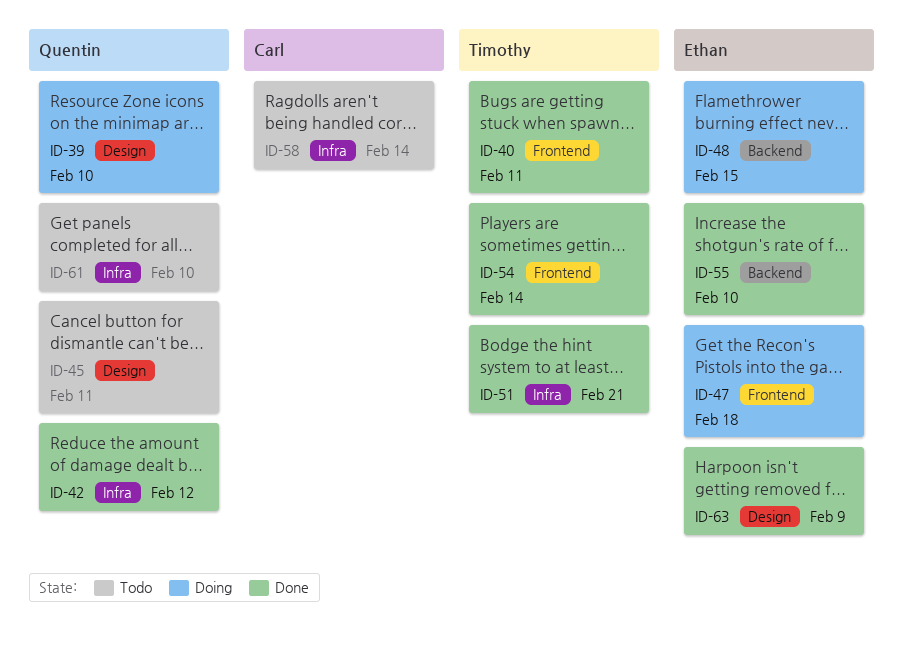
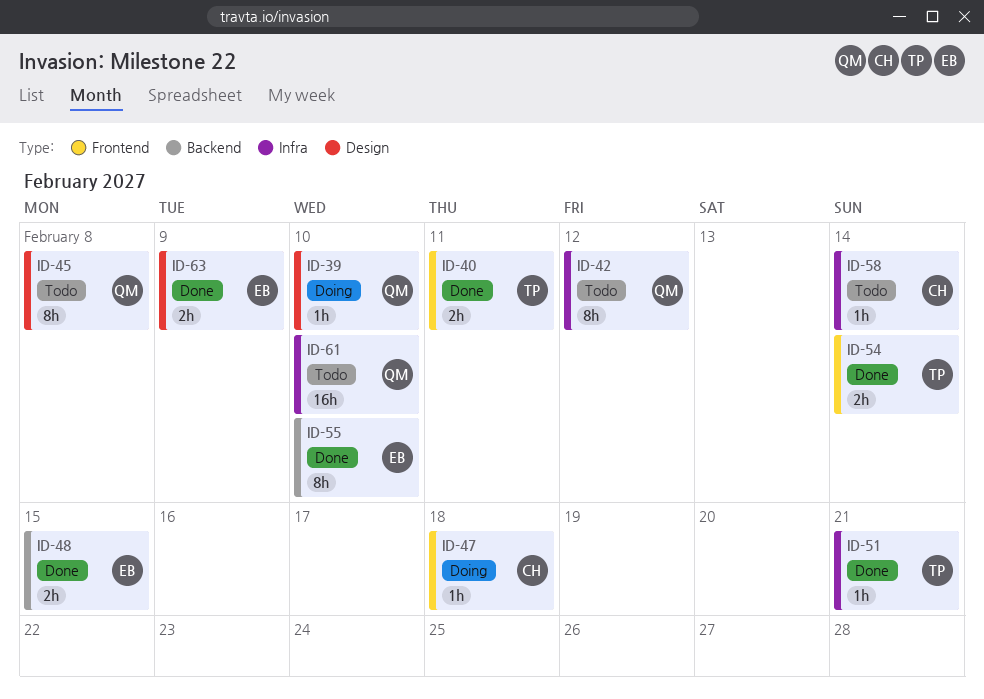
ID-42, status: Done -> Todo
ID-45, due: Feb 11 -> Feb 8
ID-47, owner: Ethan -> Carl
ID-48, status: Doing -> Done

